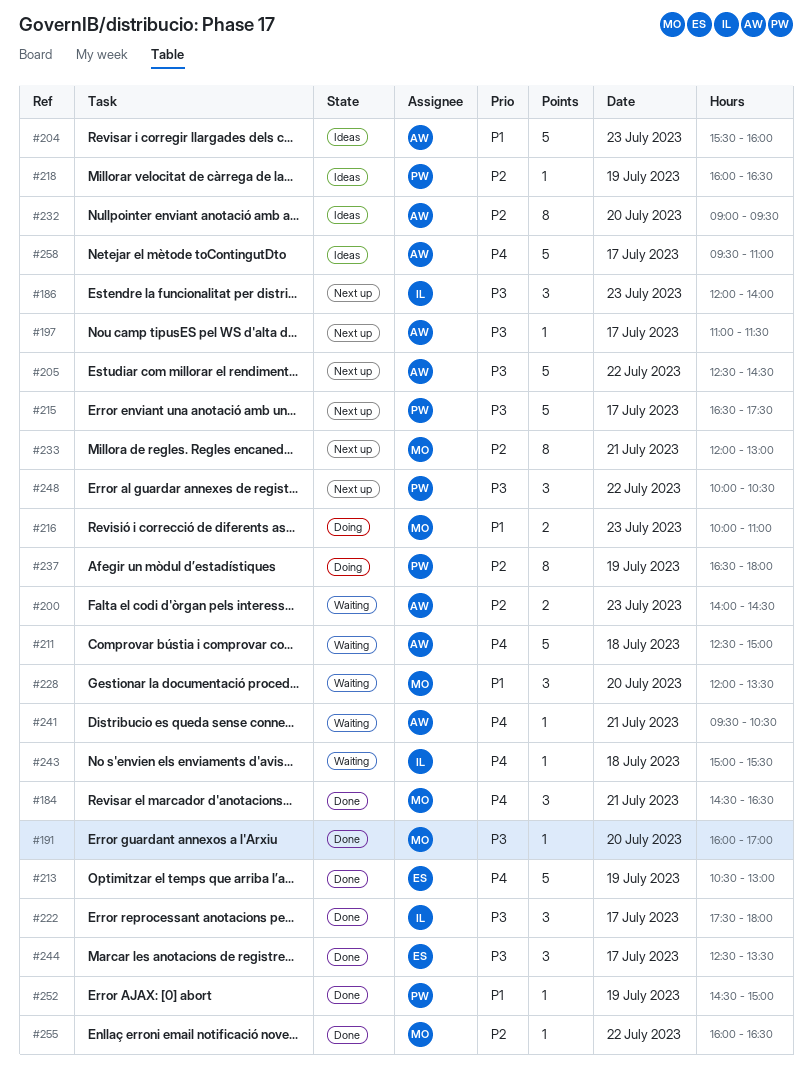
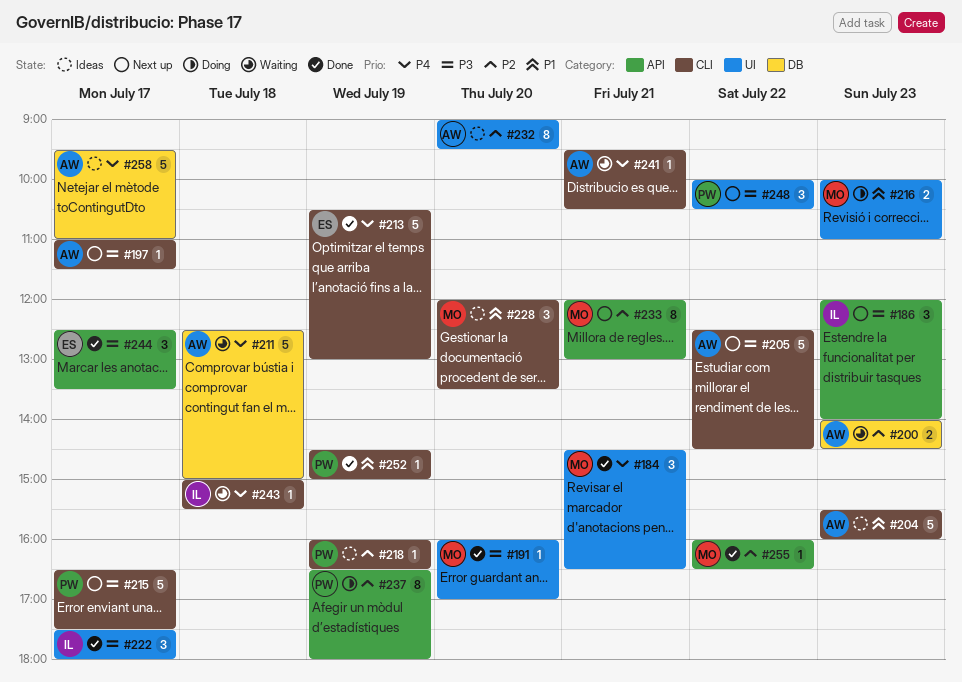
#228, status: Waiting -> Ideas

